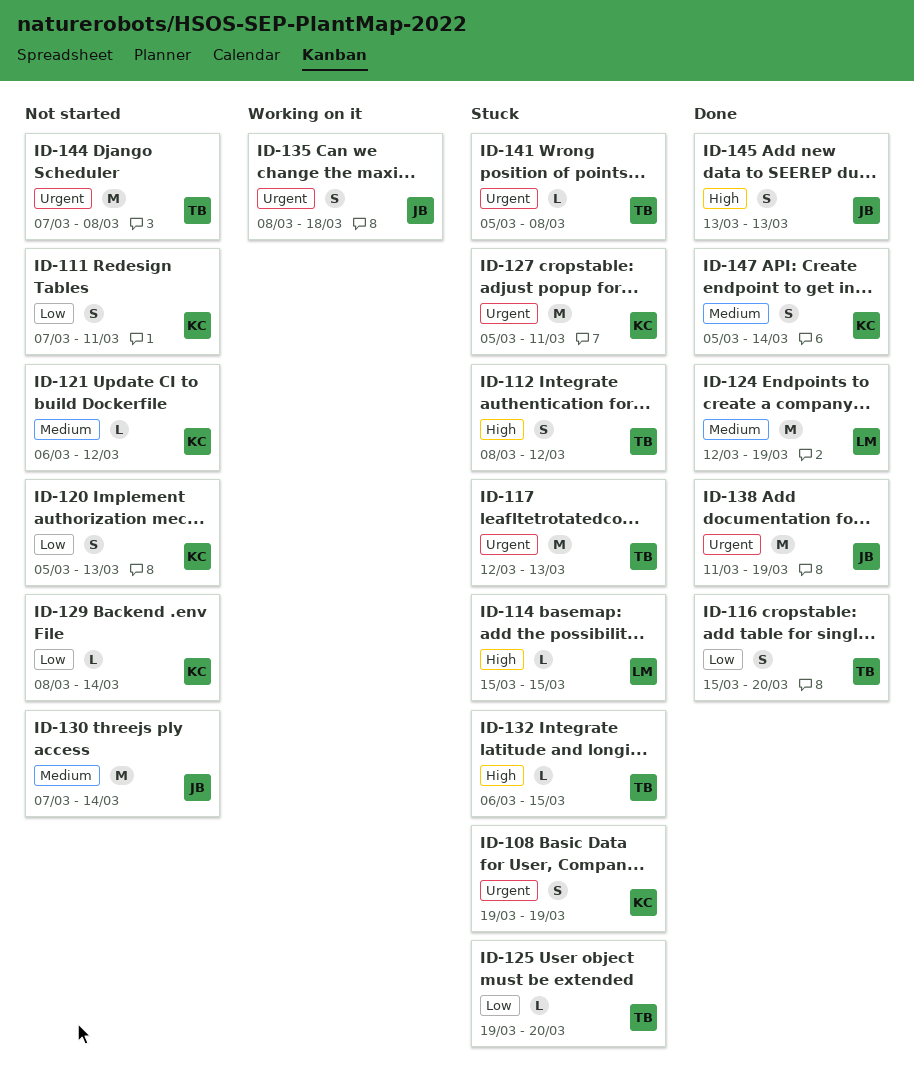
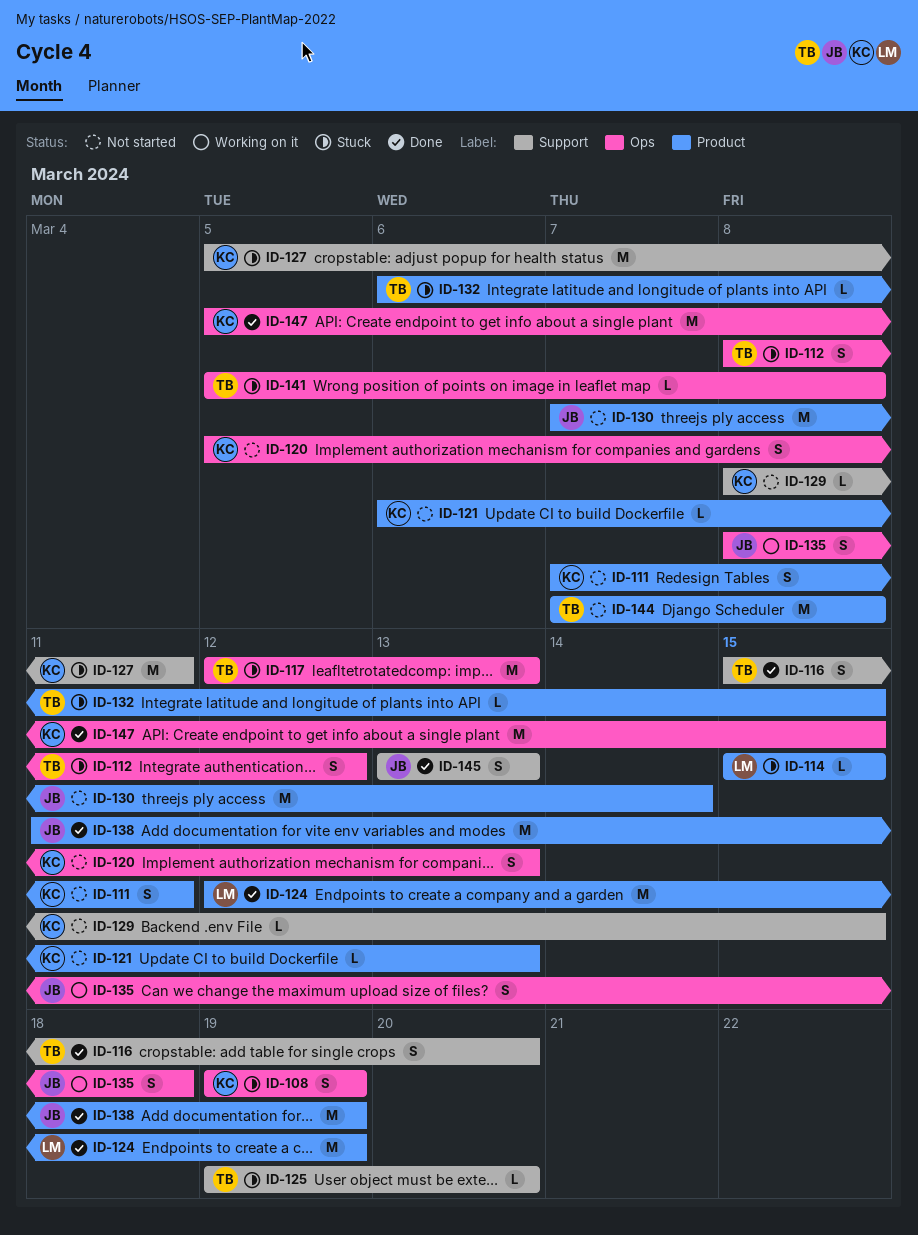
ID-121, due: Mar 12 -> Mar 13
ID-129, due: Mar 14 -> Mar 15
ID-147, estimate: S -> M
ID-147, due: Mar 14 -> Mar 15

